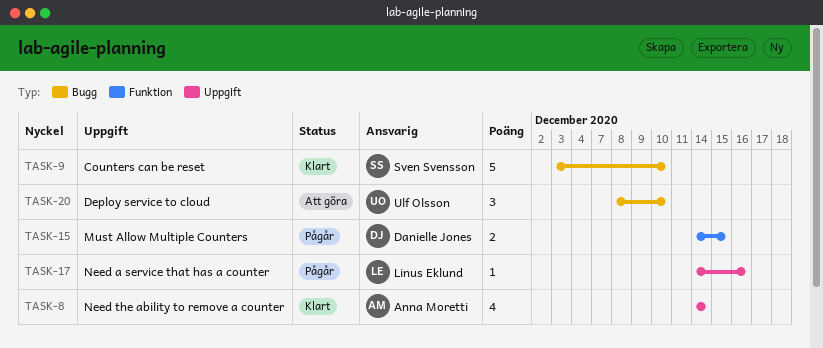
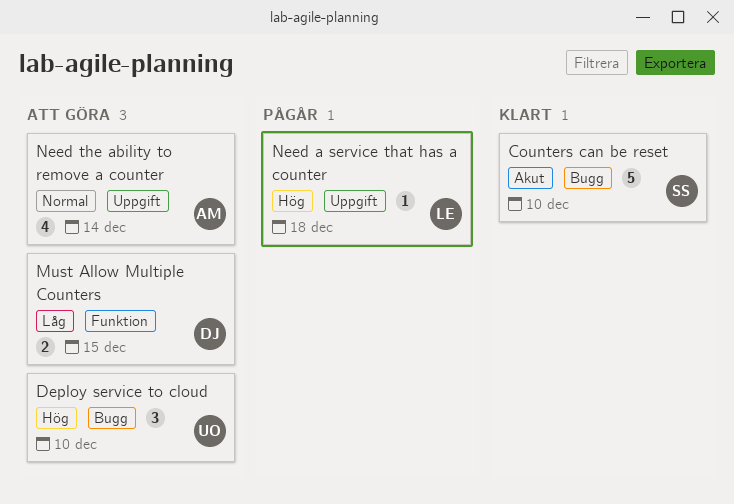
Must Allow Multiple Counters, status: Pågår -> Att göra
Need a service that has a counter, due: Dec 16 -> Dec 18
Need the ability to remove a counter, status: Klart -> Att göra

